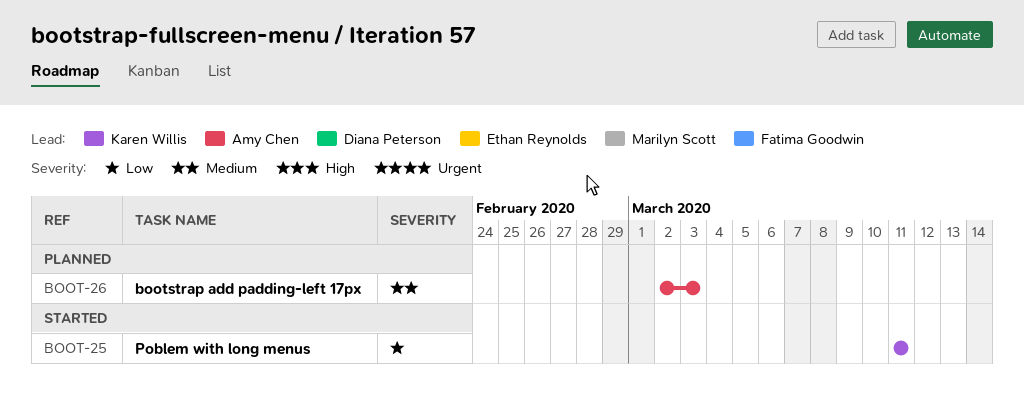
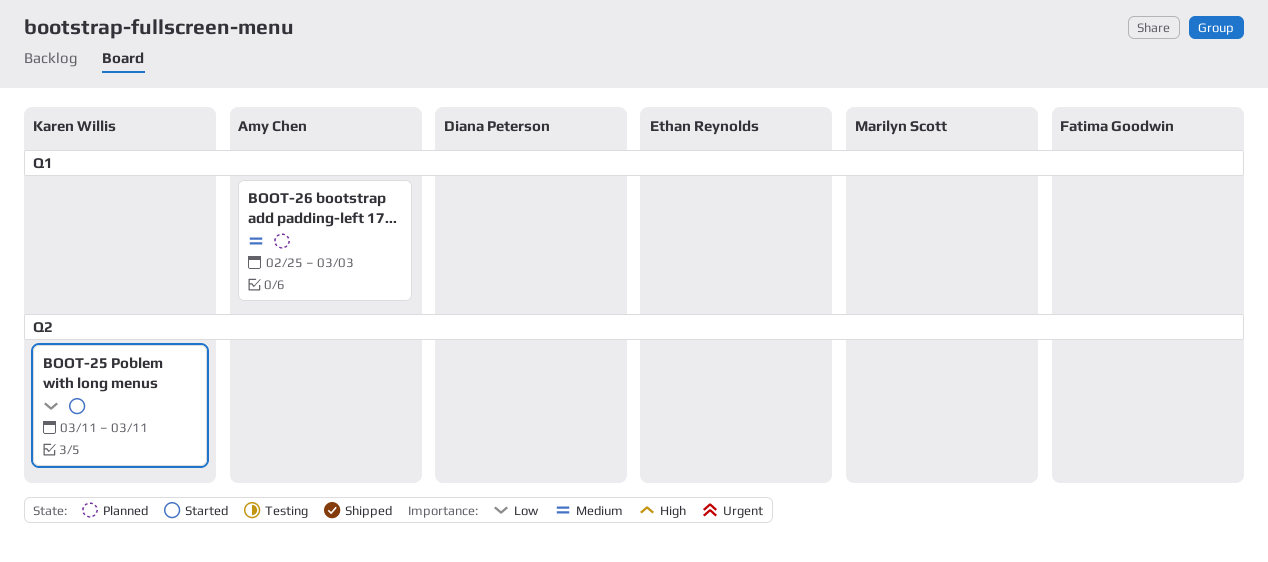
BOOT-26, start: Mar 2 -> Feb 25

